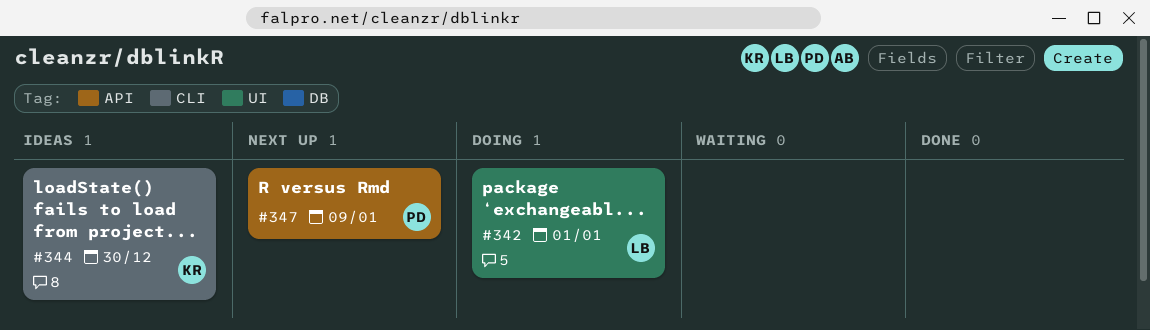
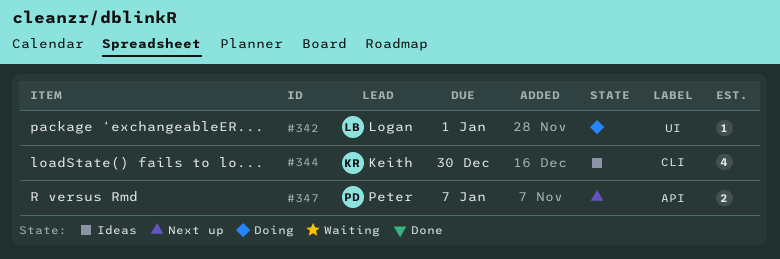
#347, due: Jan 9 -> Jan 7

